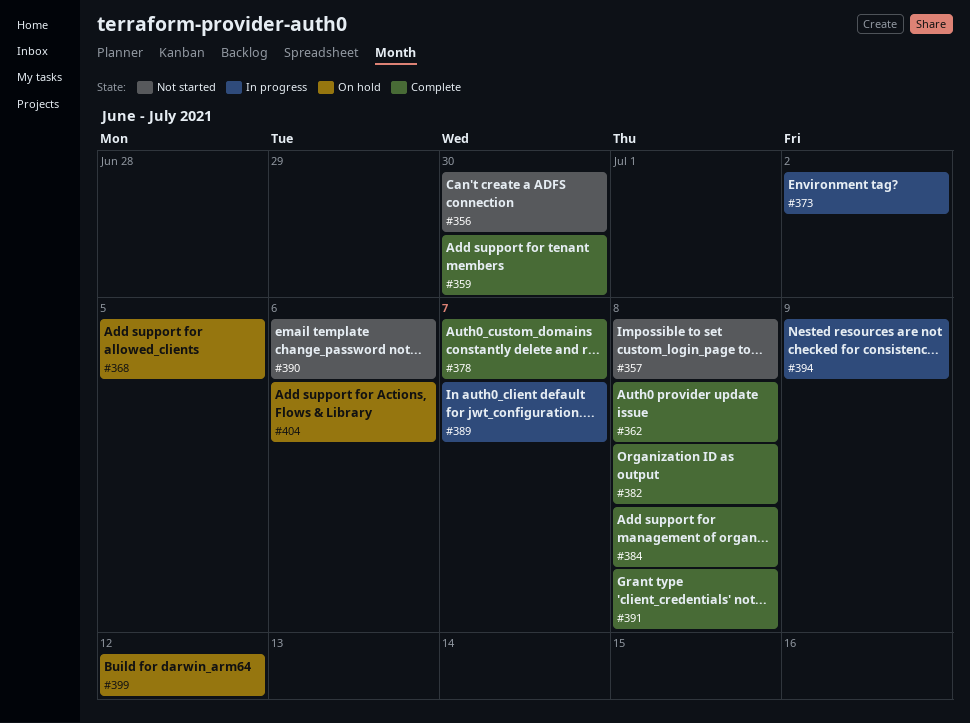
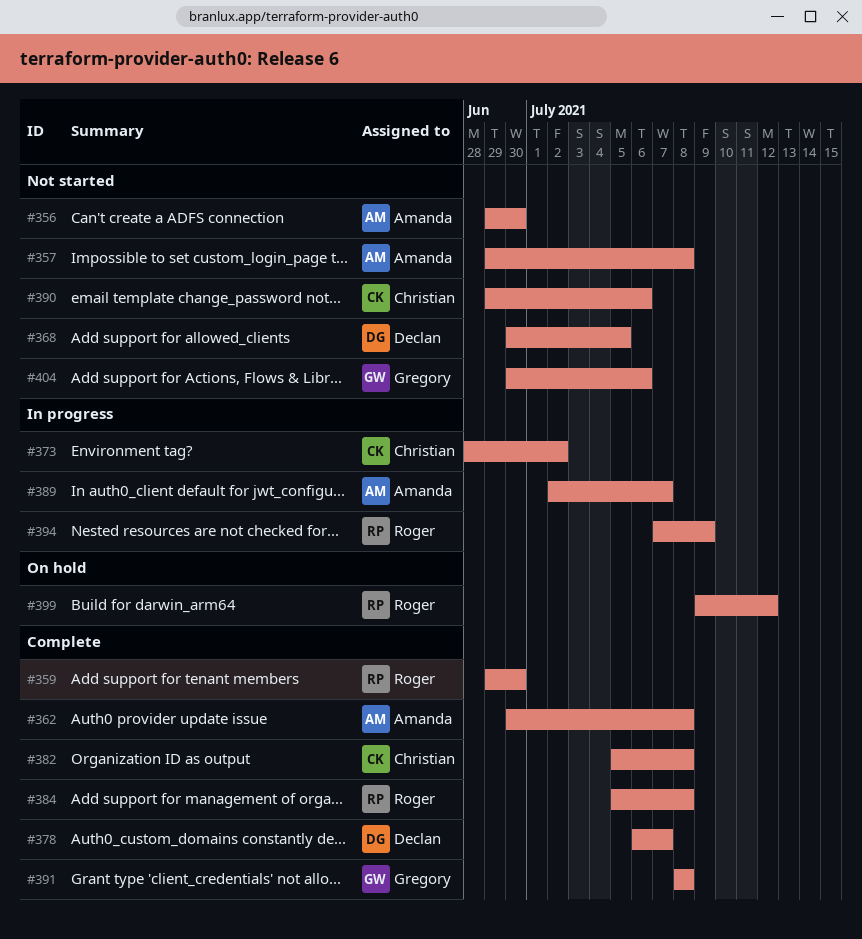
#368, status: On hold -> Not started
#404, status: On hold -> Not started

